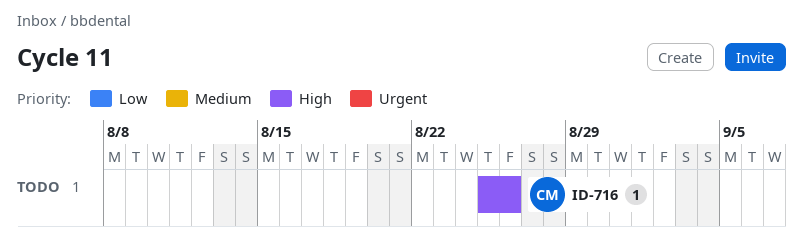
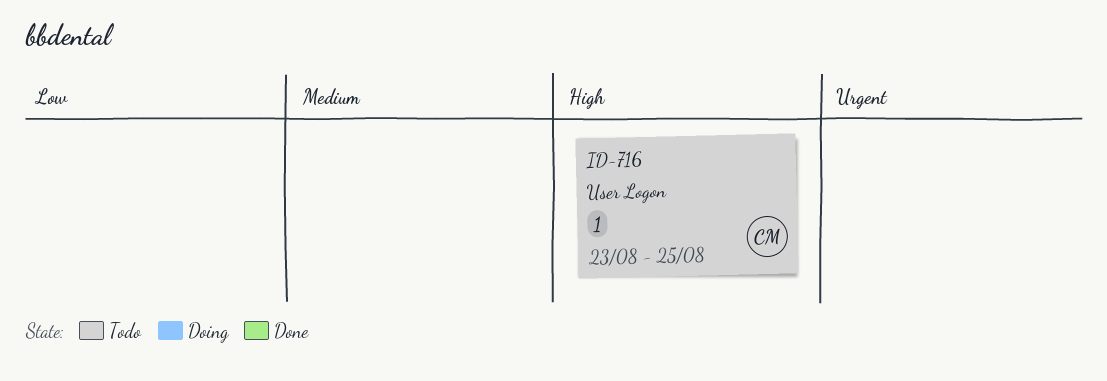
ID-716, start: Aug 25 -> Aug 23
ID-716, due: Aug 26 -> Aug 25

